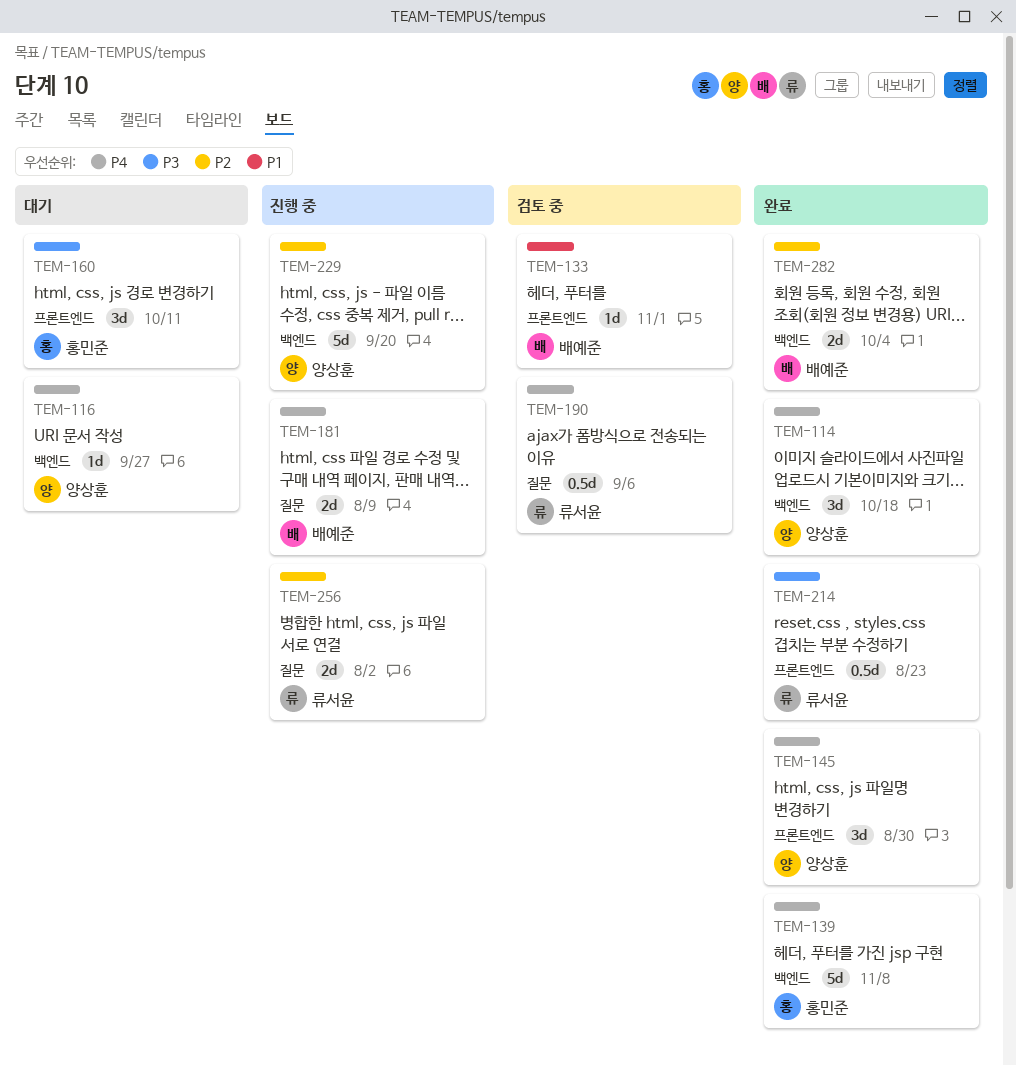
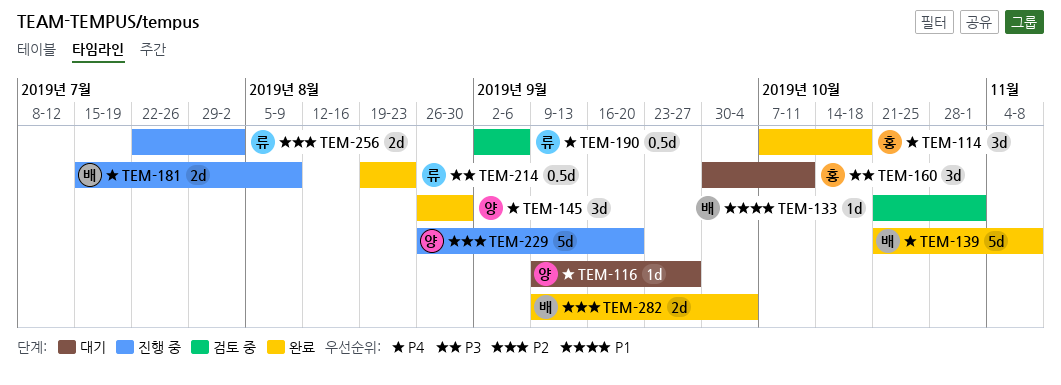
TEM-114, owner: 양상훈 -> 홍민준
TEM-139, owner: 홍민준 -> 배예준

